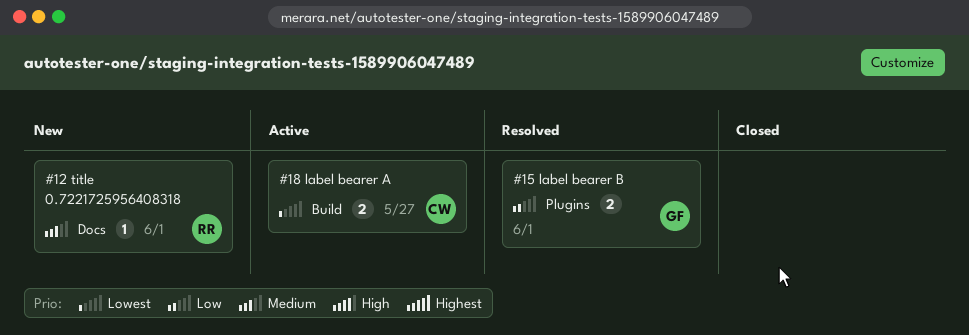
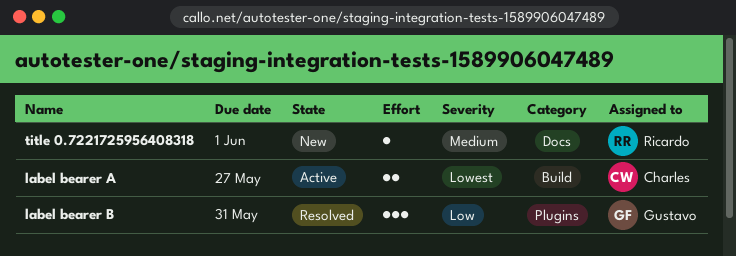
label bearer B, estimate: 2 -> 3
label bearer B, due: Jun 1 -> May 31

